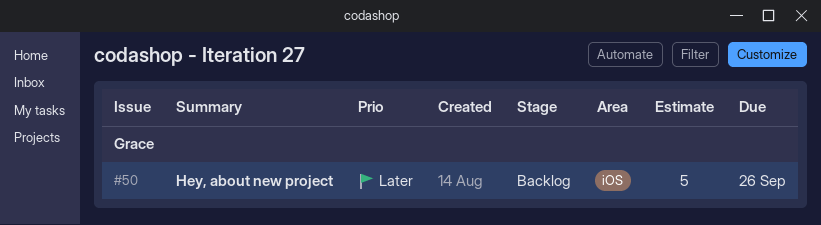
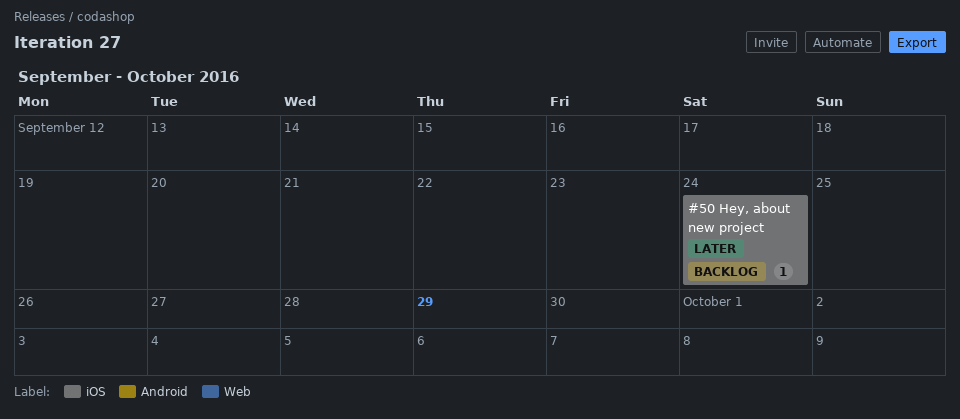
#50, estimate: 5 -> 1
#50, due: Sep 26 -> Sep 24

